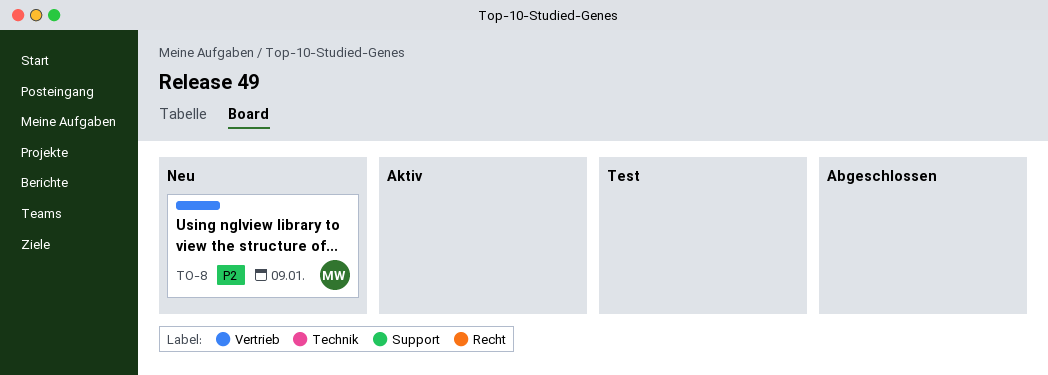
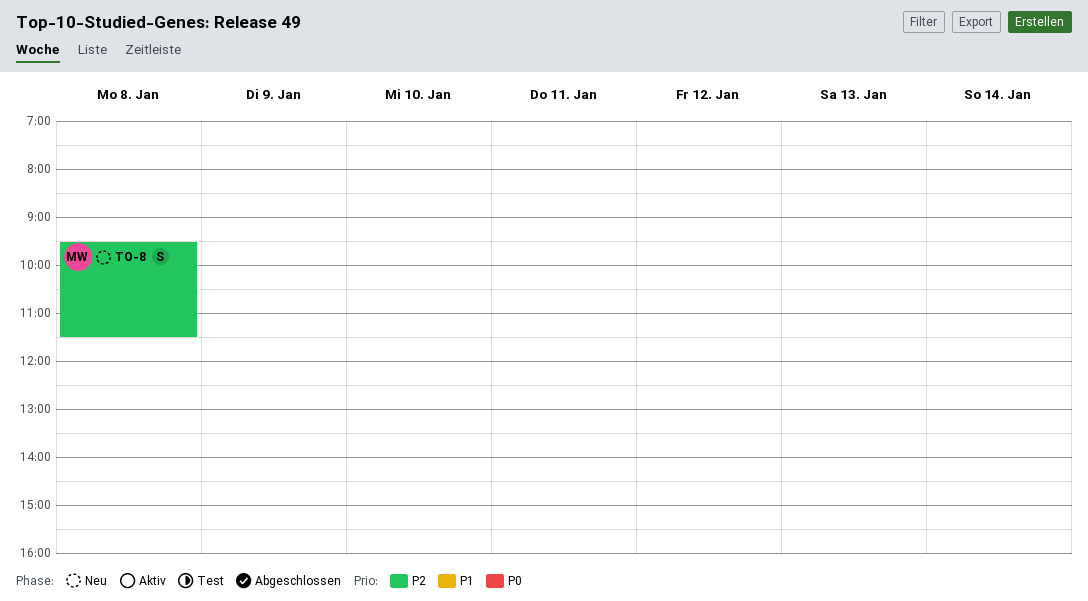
TO-8, day: Jan 9 -> Jan 8

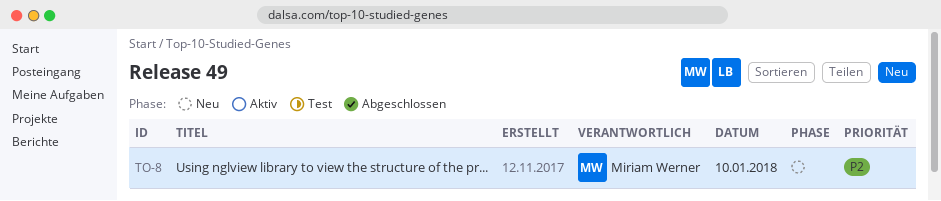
TO-8, day: Jan 8 -> Jan 10

